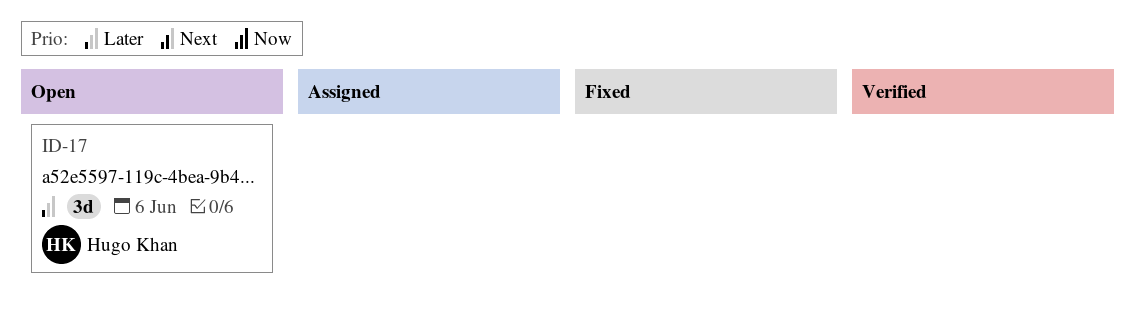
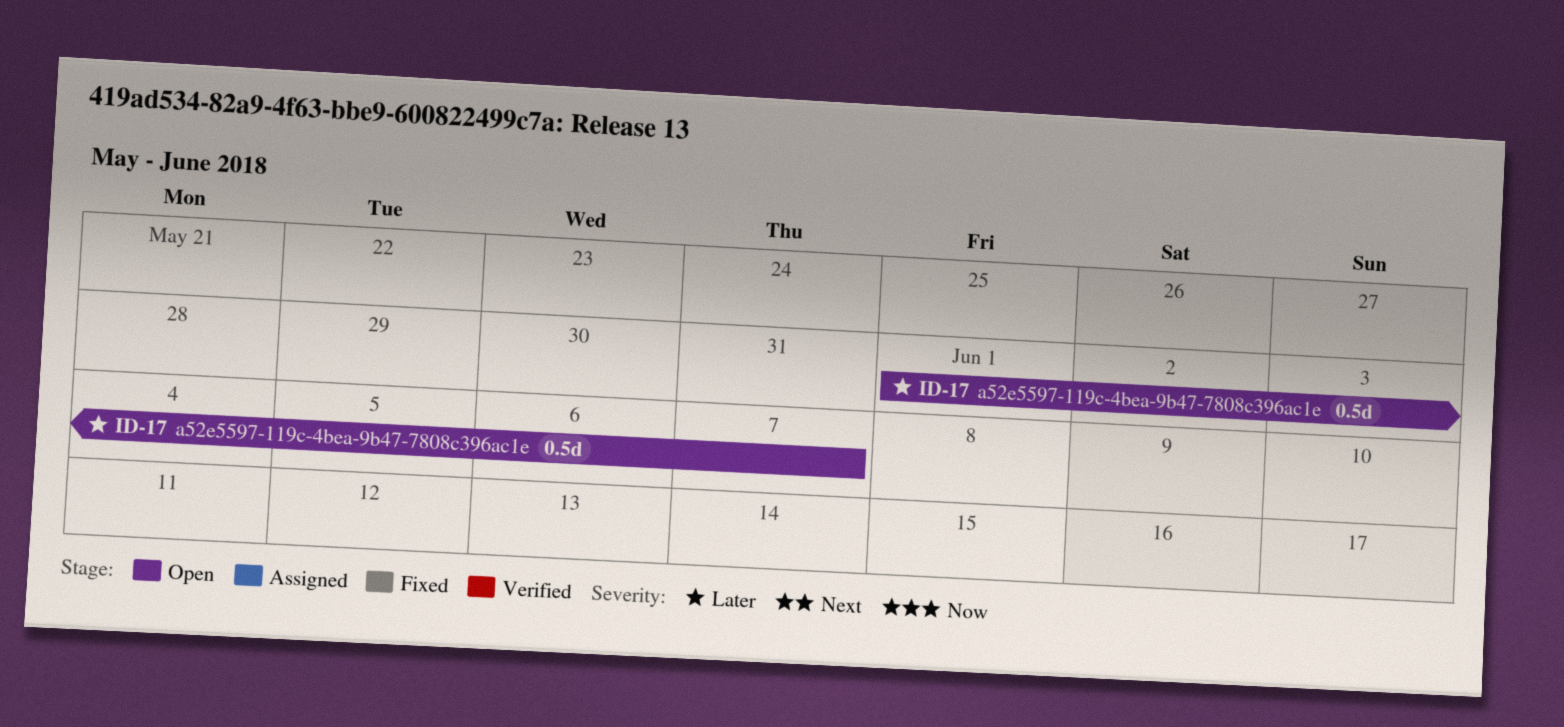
ID-17, estimate: 3d -> 0.5d
ID-17, due: Jun 6 -> Jun 7

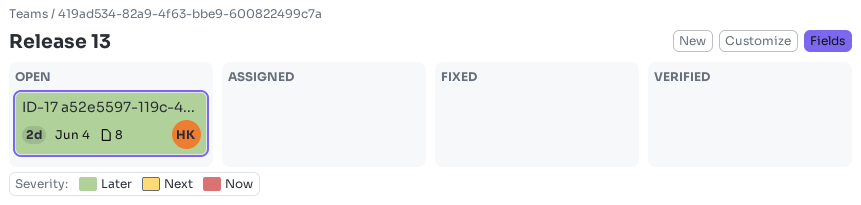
ID-17, estimate: 0.5d -> 2d
ID-17, due: Jun 7 -> Jun 4

